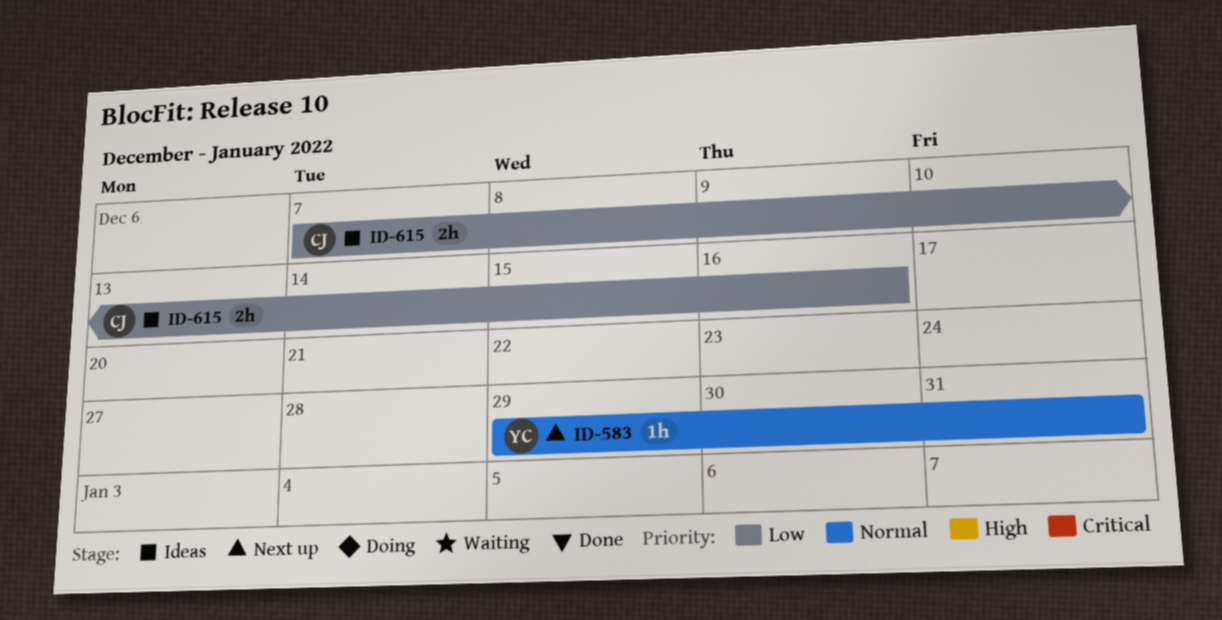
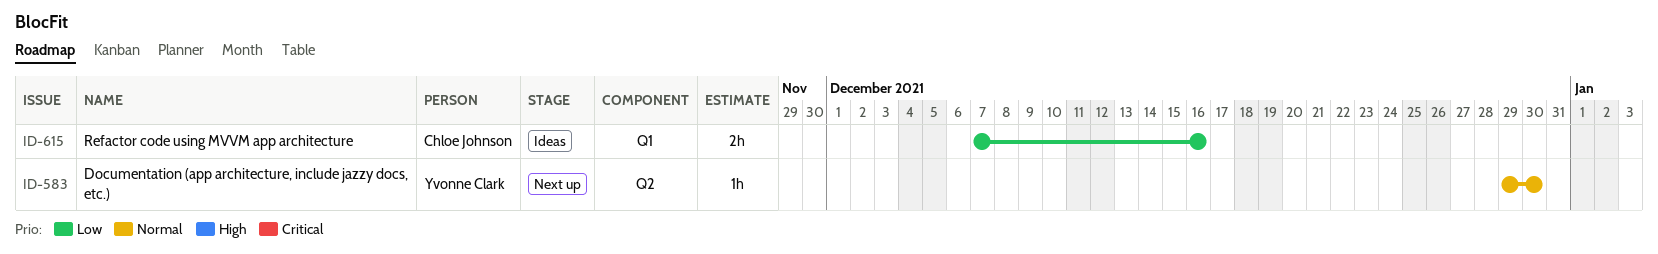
ID-583, due: Dec 31 -> Dec 30

